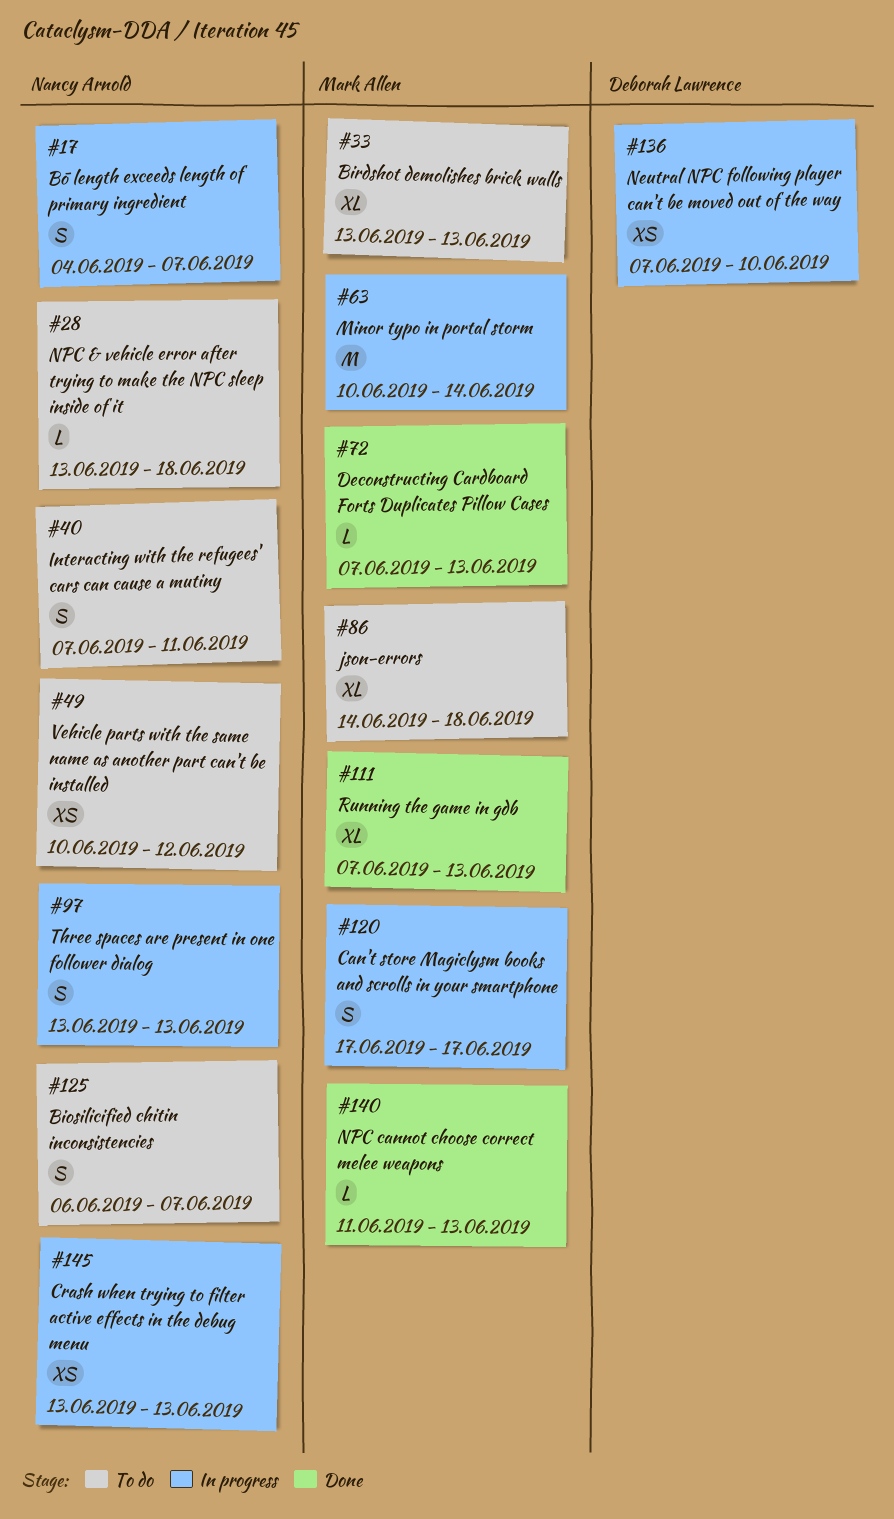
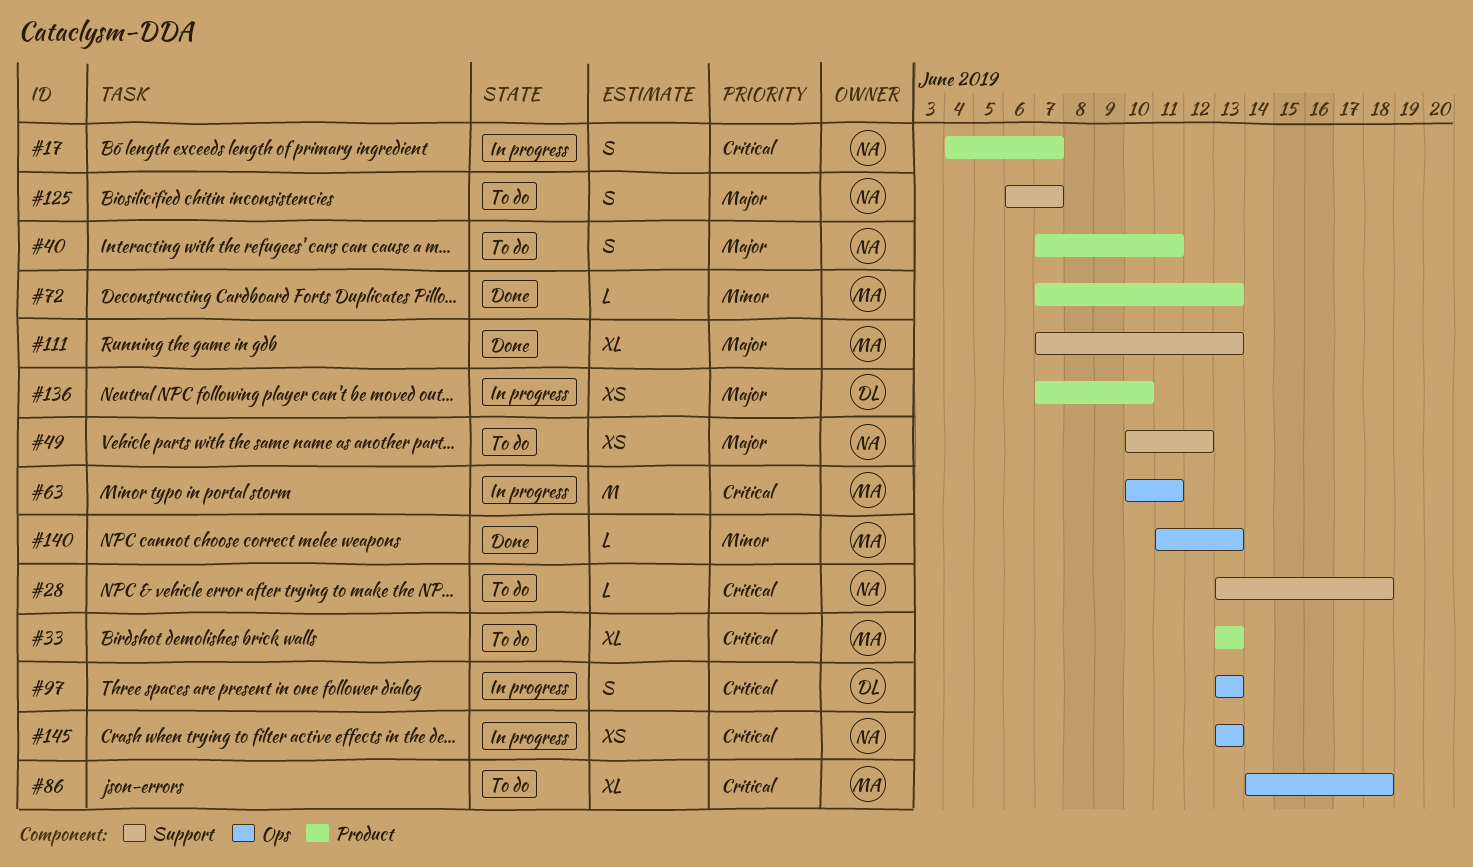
#63, due: Jun 14 -> Jun 11
#97, owner: Nancy Arnold -> Deborah Lawrence
#120: present -> none

